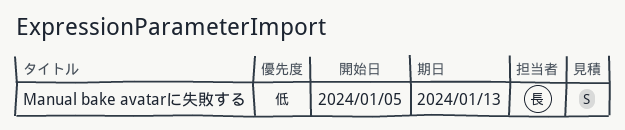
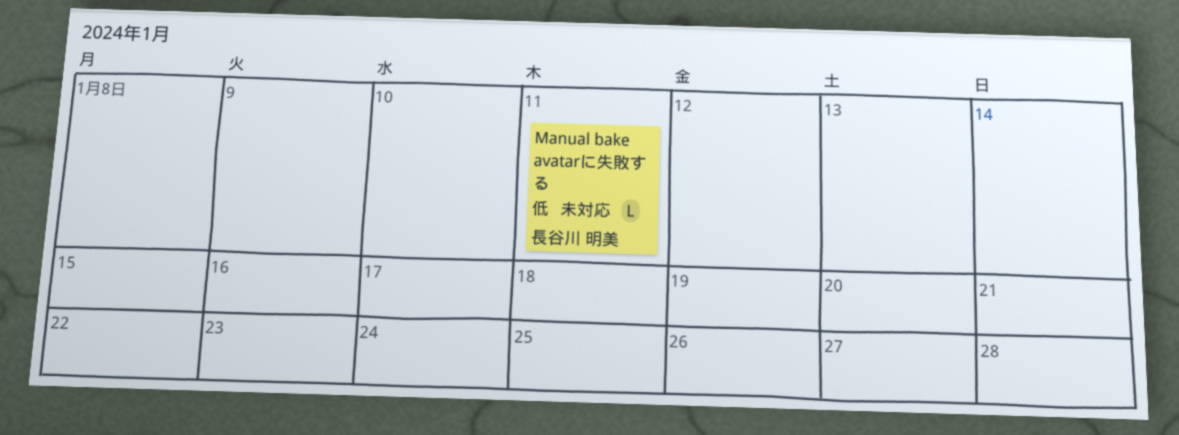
Manual bake avatarに失敗する, estimate: S -> L
Manual bake avatarに失敗する, due: Jan 13 -> Jan 11

